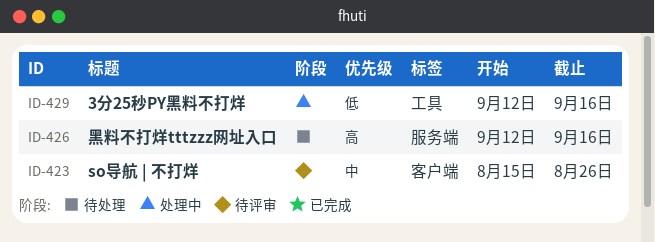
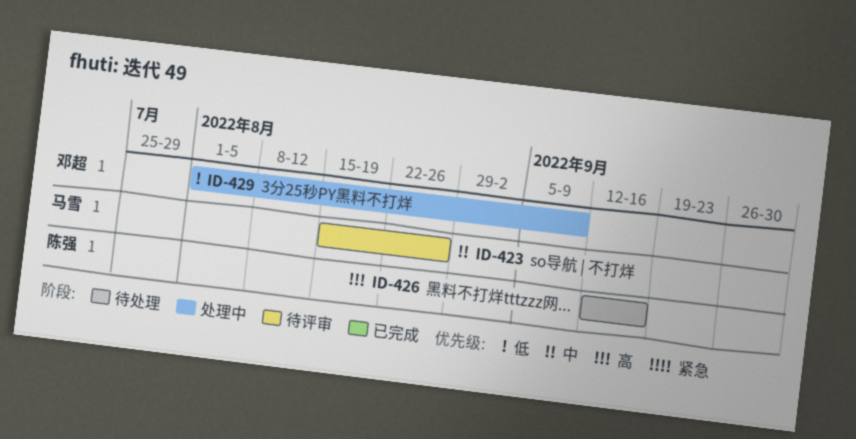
ID-429, start: Sep 12 -> Aug 1
ID-429, due: Sep 16 -> Sep 9

